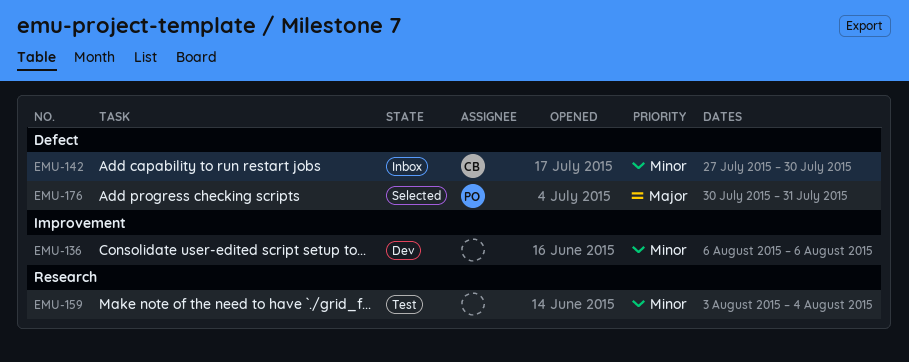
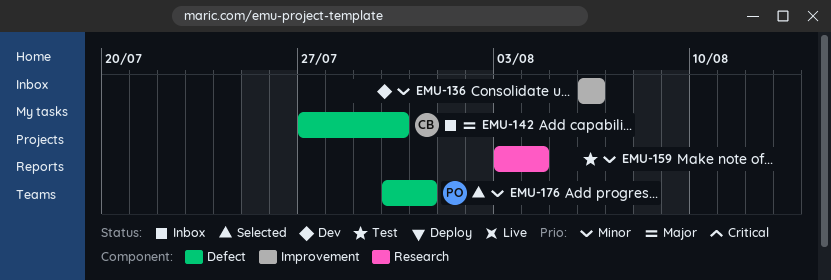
EMU-142, priority: Minor -> Major
EMU-176, priority: Major -> Minor

